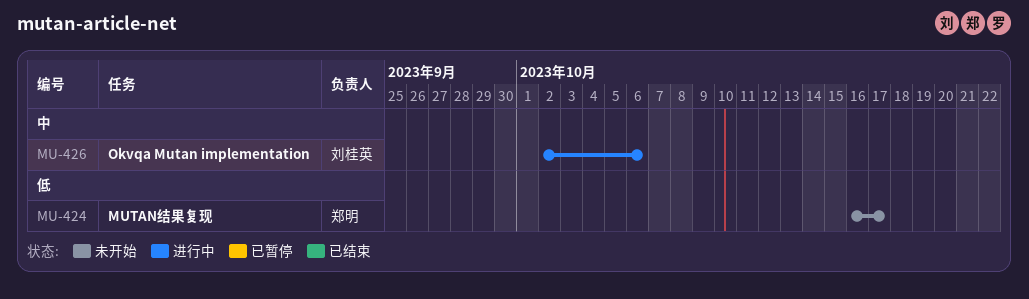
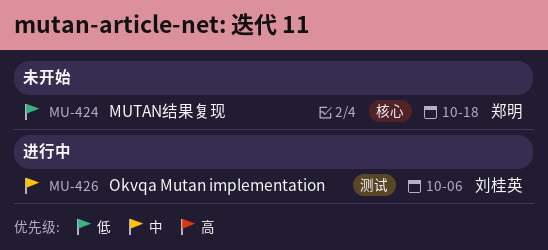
MU-424, due: Oct 17 -> Oct 18

